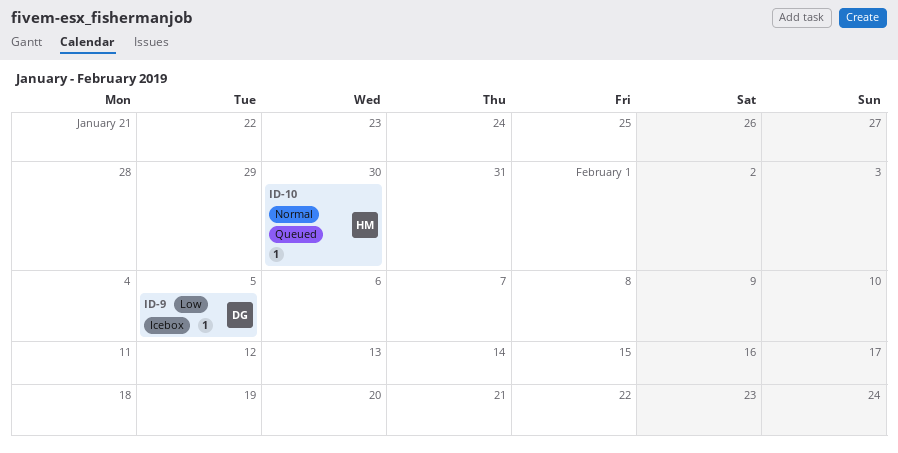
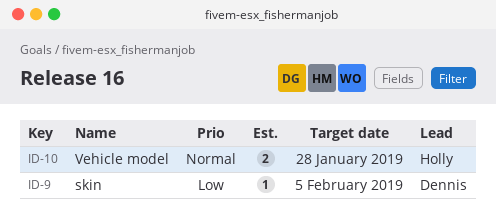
ID-10, estimate: 1 -> 2
ID-10, due: Jan 30 -> Jan 28

